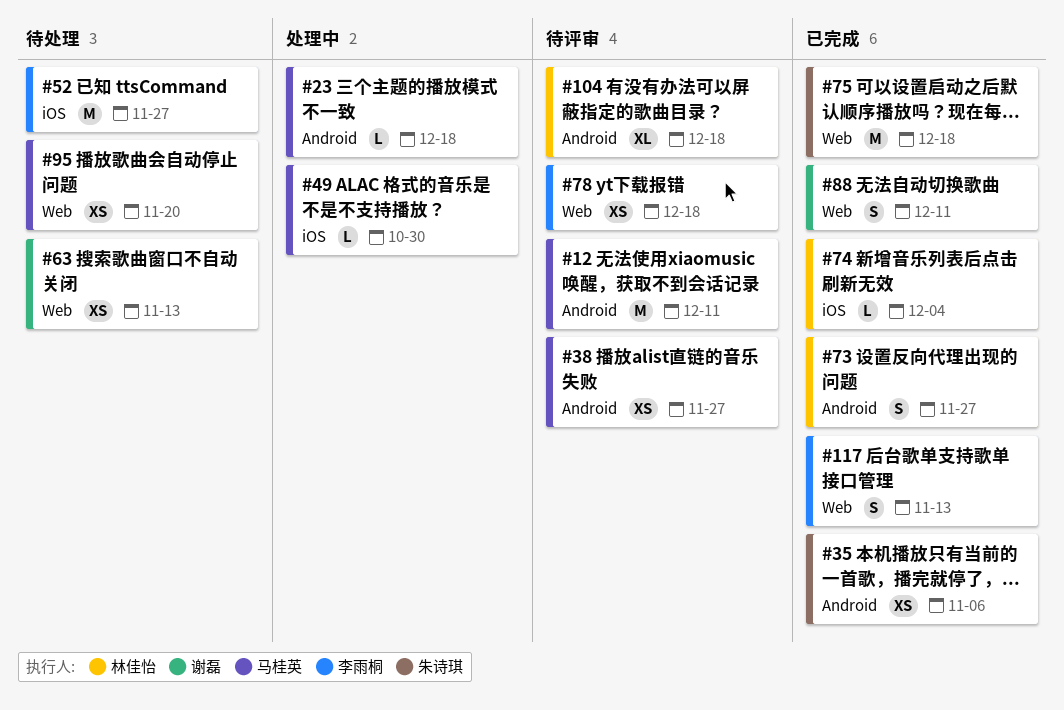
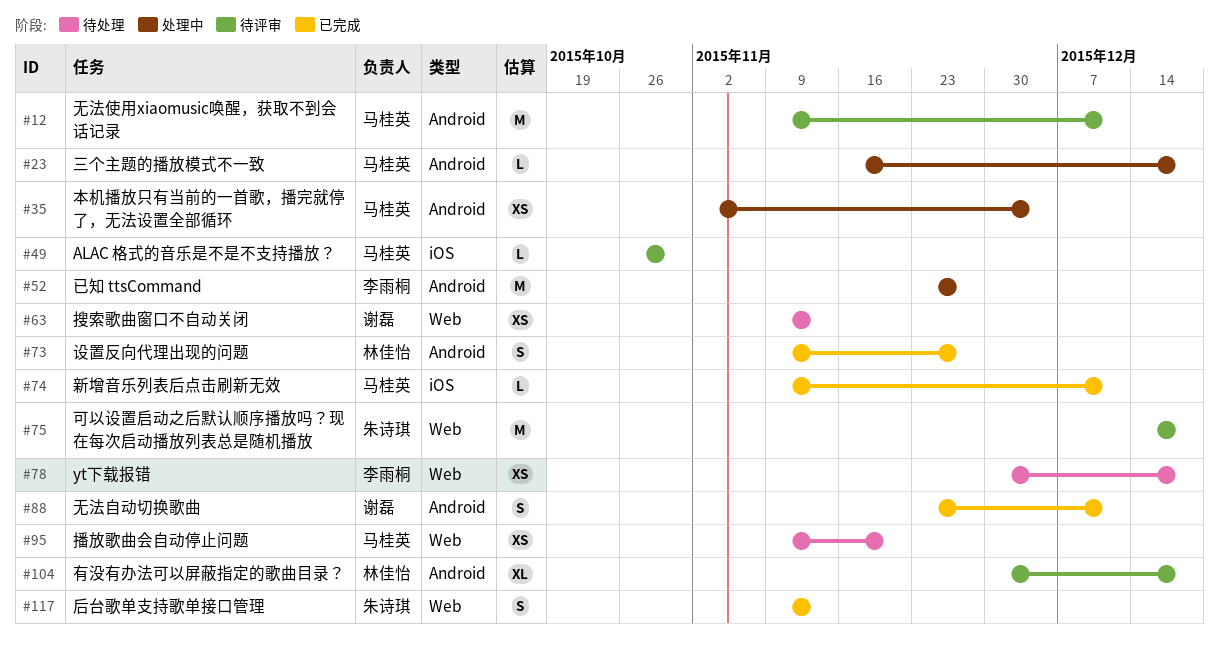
#35, status: 已完成 -> 处理中
#35, owner: 朱诗琪 -> 马桂英
#35, due: Nov 6 -> Dec 4
#38: present -> none
#49, status: 处理中 -> 待评审
#52, status: 待处理 -> 处理中
#52, label: iOS -> Android
#74, owner: 林佳怡 -> 马桂英
#74, due: Dec 4 -> Dec 11
#75, status: 已完成 -> 待评审
#78, status: 待评审 -> 待处理
#88, label: Web -> Android
#117, owner: 李雨桐 -> 朱诗琪

